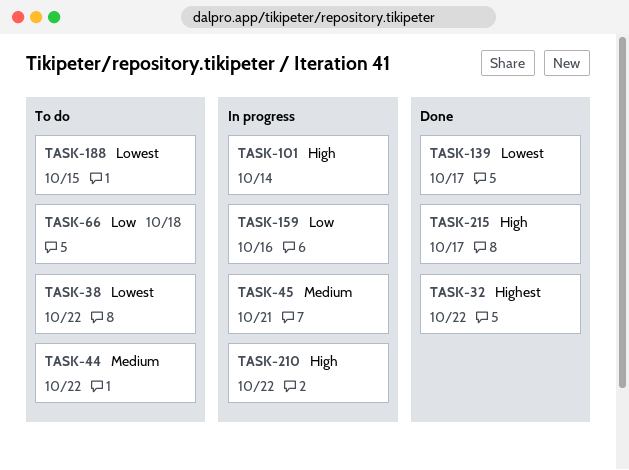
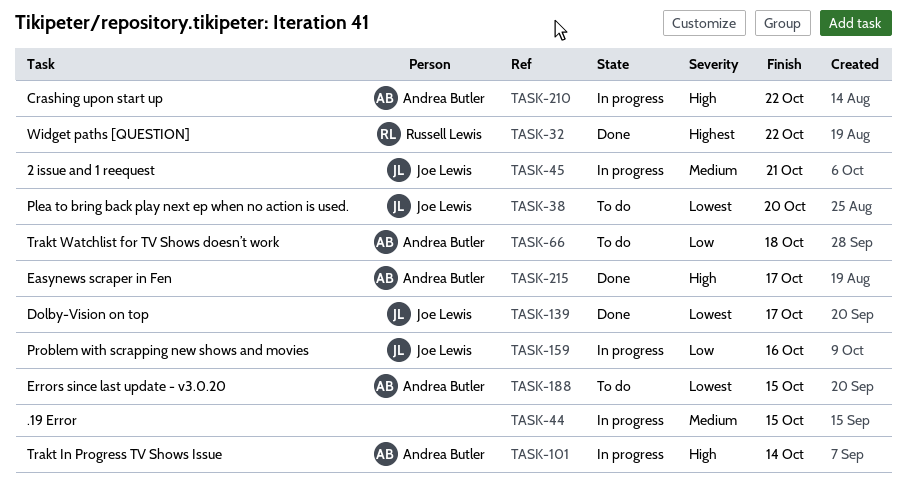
TASK-38, due: Oct 22 -> Oct 20
TASK-44, status: To do -> In progress
TASK-44, due: Oct 22 -> Oct 15

